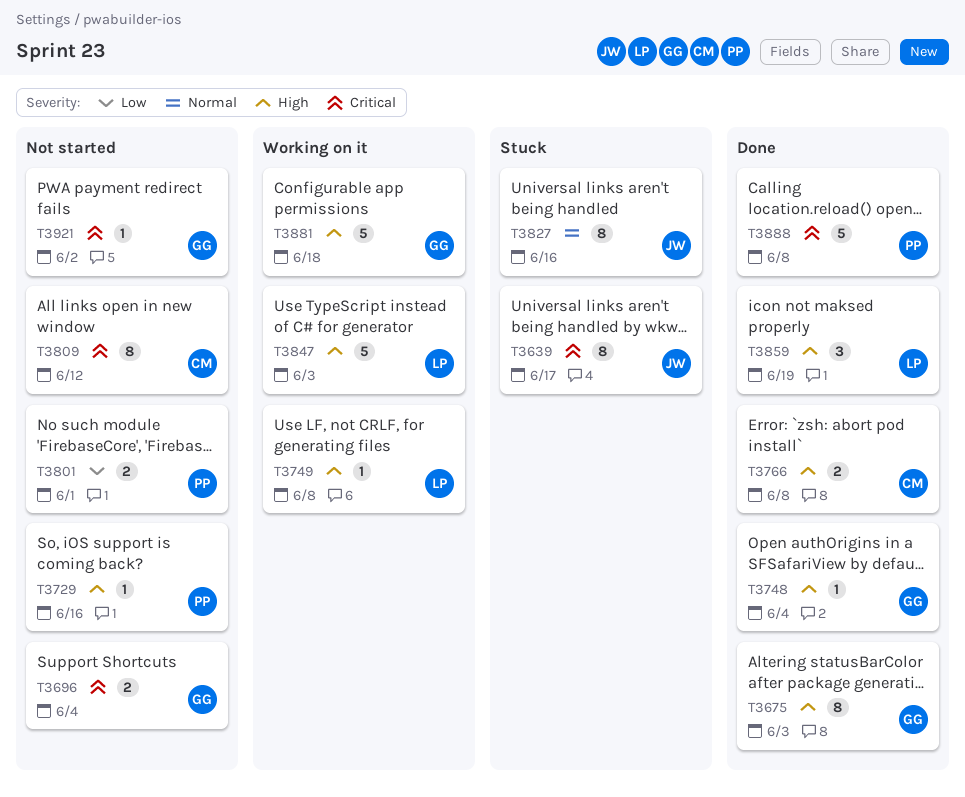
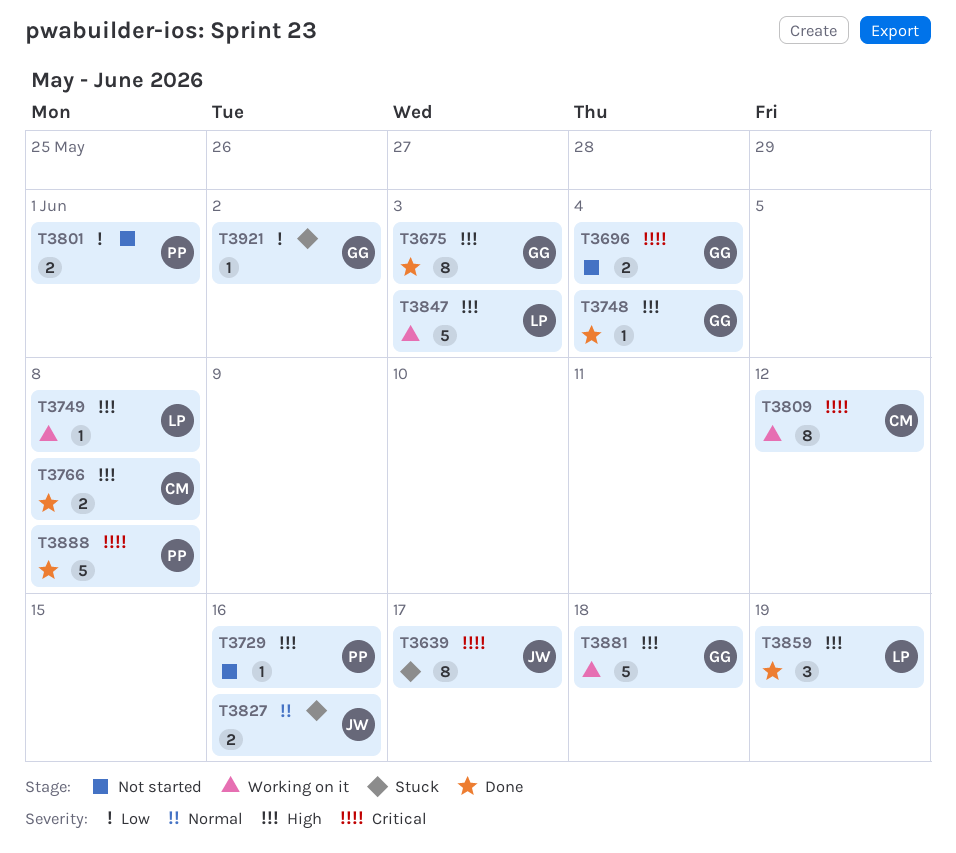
T3809, status: Not started -> Working on it
T3827, estimate: 8 -> 2
T3921, status: Not started -> Stuck
T3921, priority: Critical -> Low

